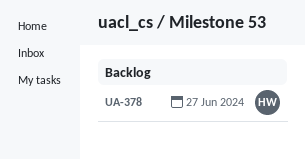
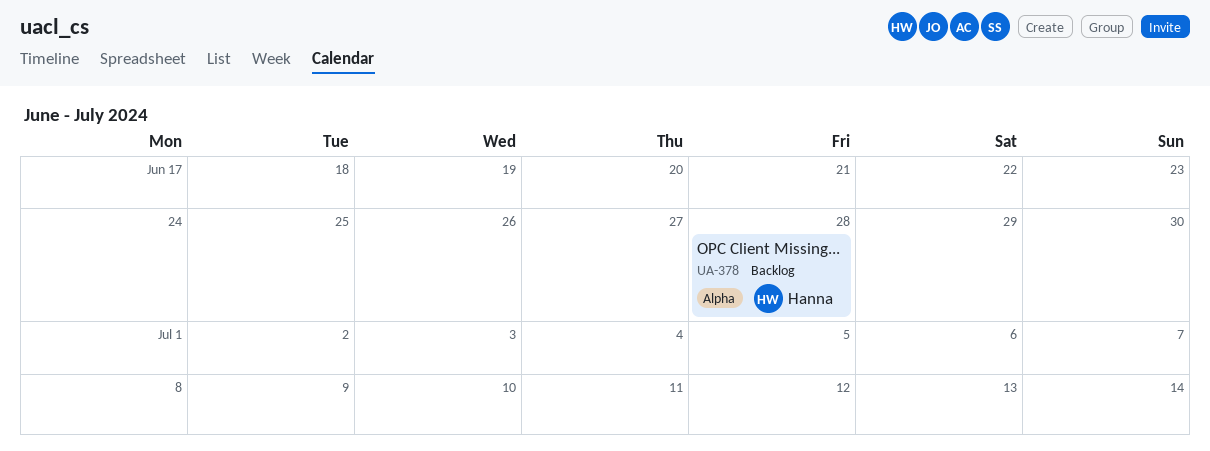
UA-378, due: Jun 27 -> Jun 28

